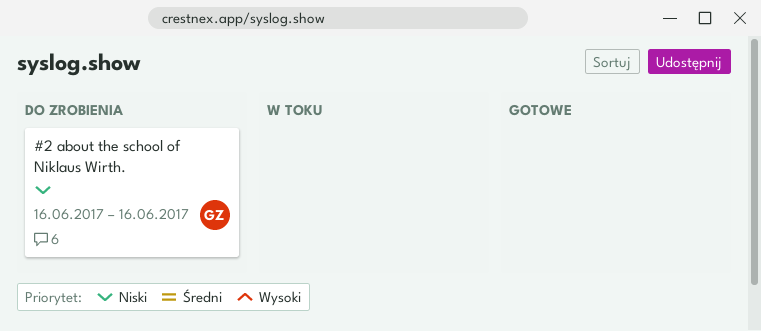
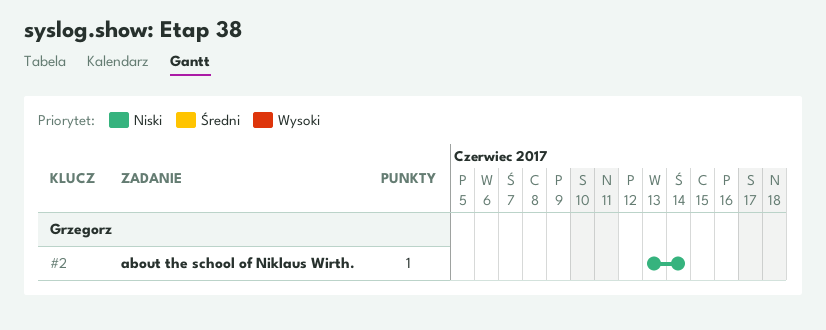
#2, start: Jun 16 -> Jun 13
#2, due: Jun 16 -> Jun 14

